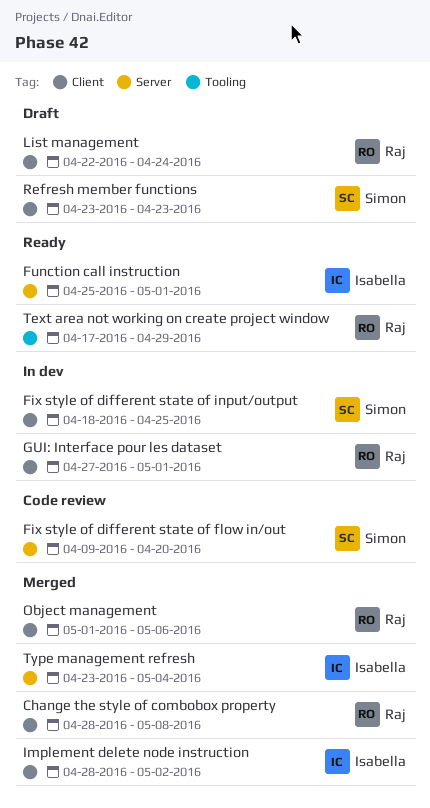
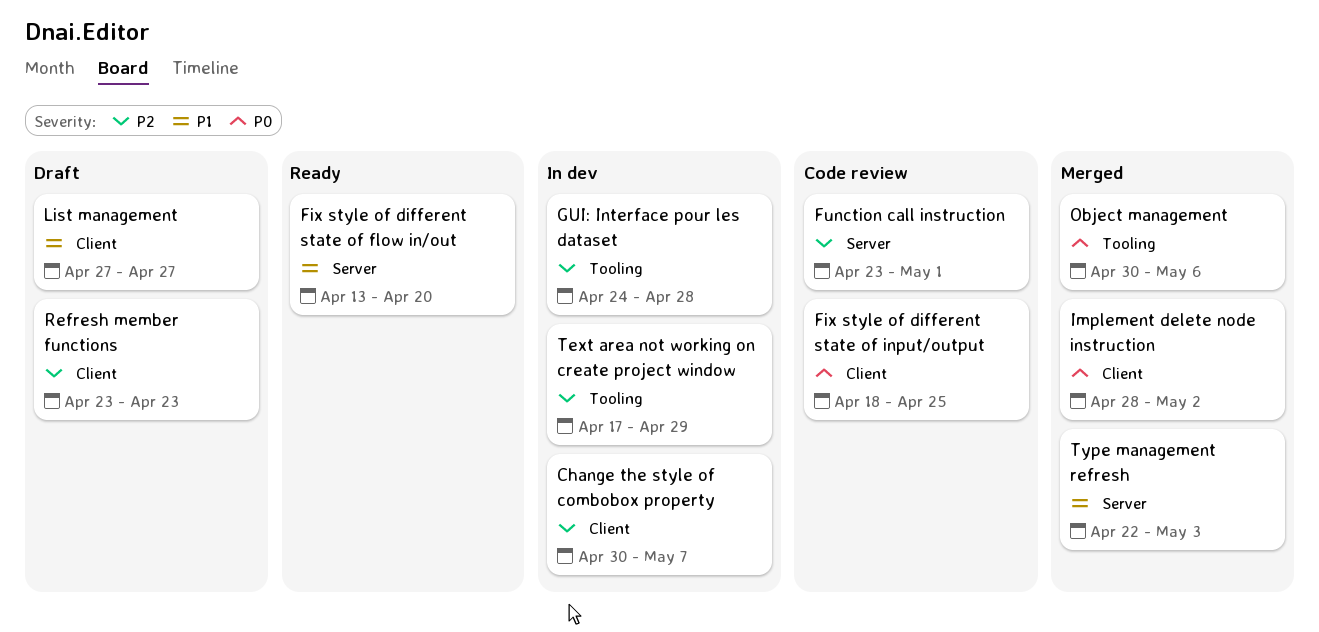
Change the style of combobox property, status: Merged -> In dev
Change the style of combobox property, start: Apr 28 -> Apr 30
Change the style of combobox property, due: May 8 -> May 7
Fix style of different state of flow in/out, status: Code review -> Ready
Fix style of different state of flow in/out, start: Apr 9 -> Apr 13
Fix style of different state of input/output, status: In dev -> Code review
Function call instruction, status: Ready -> Code review
Function call instruction, start: Apr 25 -> Apr 23
GUI: Interface pour les dataset, label: Client -> Tooling
GUI: Interface pour les dataset, start: Apr 27 -> Apr 24
GUI: Interface pour les dataset, due: May 1 -> Apr 28
List management, start: Apr 22 -> Apr 27
List management, due: Apr 24 -> Apr 27
Object management, label: Client -> Tooling
Object management, start: May 1 -> Apr 30
Text area not working on create project window, status: Ready -> In dev
Type management refresh, start: Apr 23 -> Apr 22
Type management refresh, due: May 4 -> May 3

